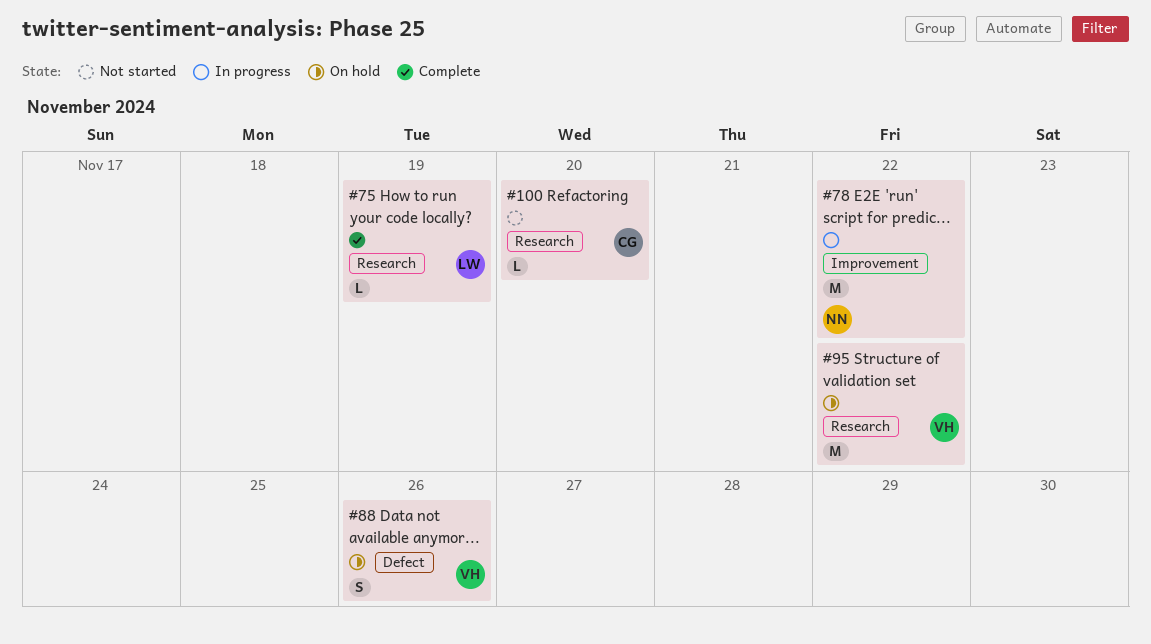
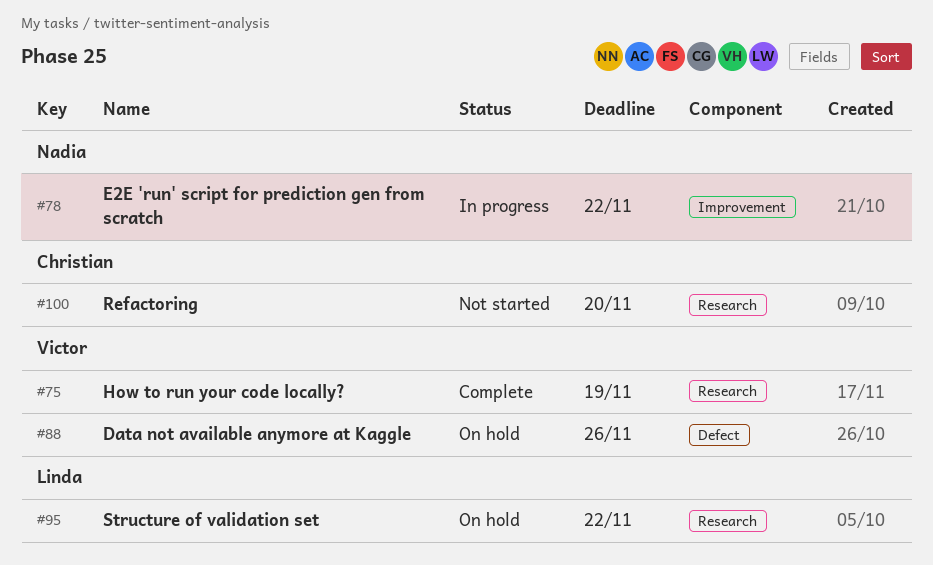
#75, owner: Linda -> Victor
#95, owner: Victor -> Linda

